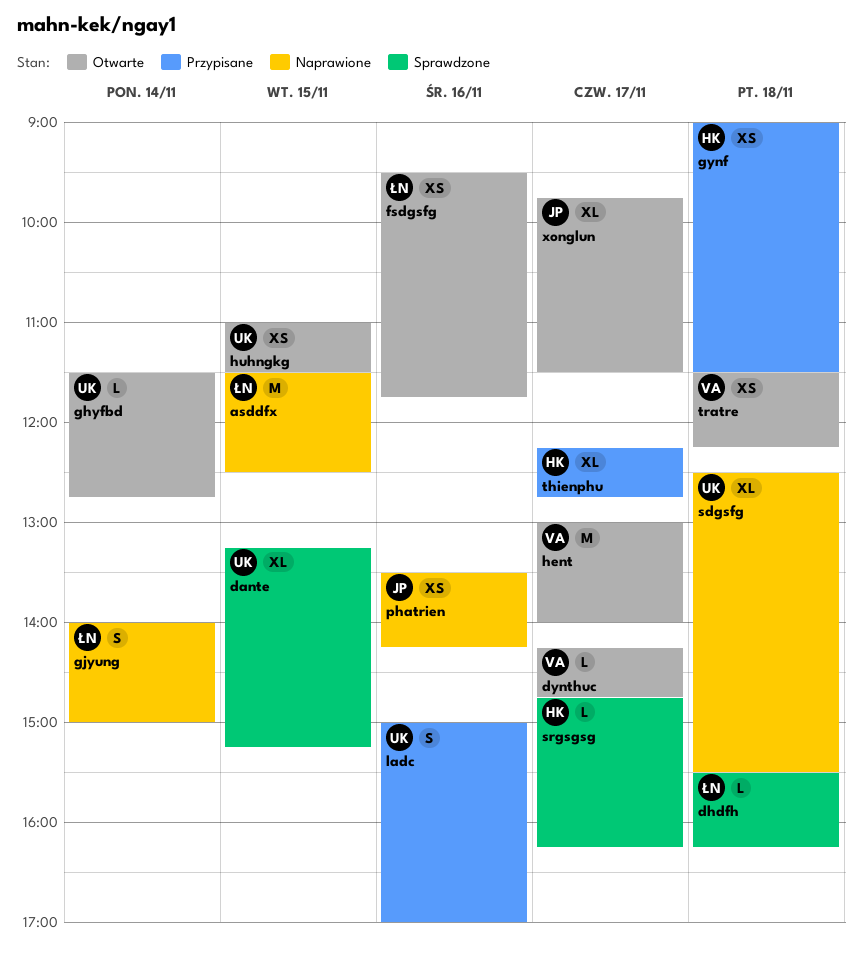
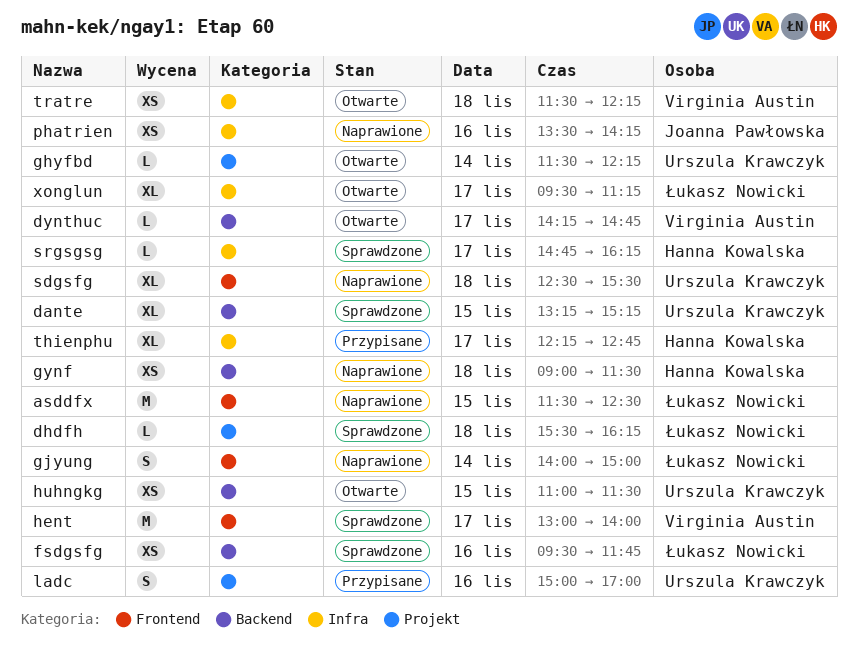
fsdgsfg, status: Otwarte -> Sprawdzone
ghyfbd, ends: 12:45 -> 12:15
gynf, status: Przypisane -> Naprawione
hent, status: Otwarte -> Sprawdzone
xonglun, owner: Joanna Pawłowska -> Łukasz Nowicki
xonglun, begins: 09:45 -> 09:30
xonglun, ends: 11:30 -> 11:15

